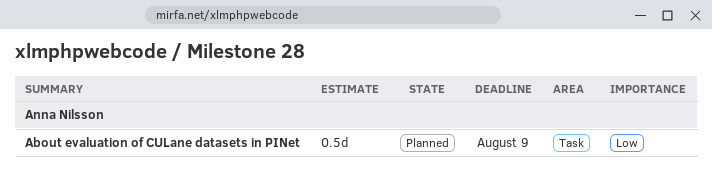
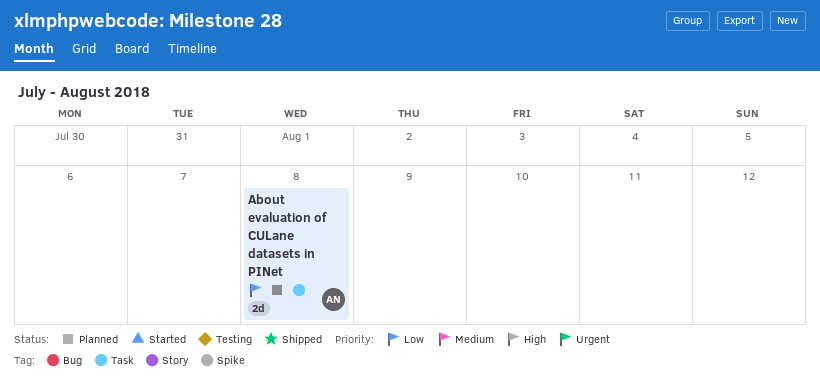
About evaluation of CULane datasets in PINet, estimate: 0.5d -> 2d
About evaluation of CULane datasets in PINet, due: Aug 9 -> Aug 8

